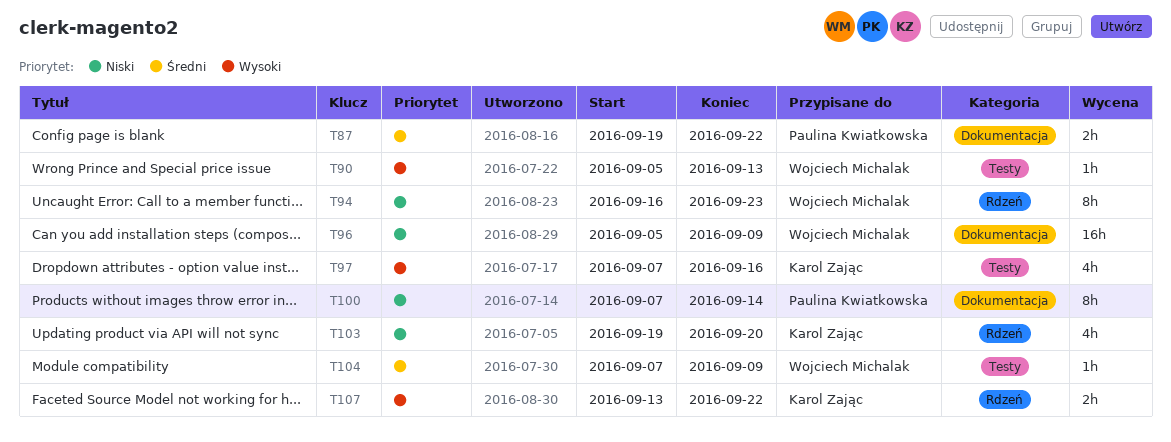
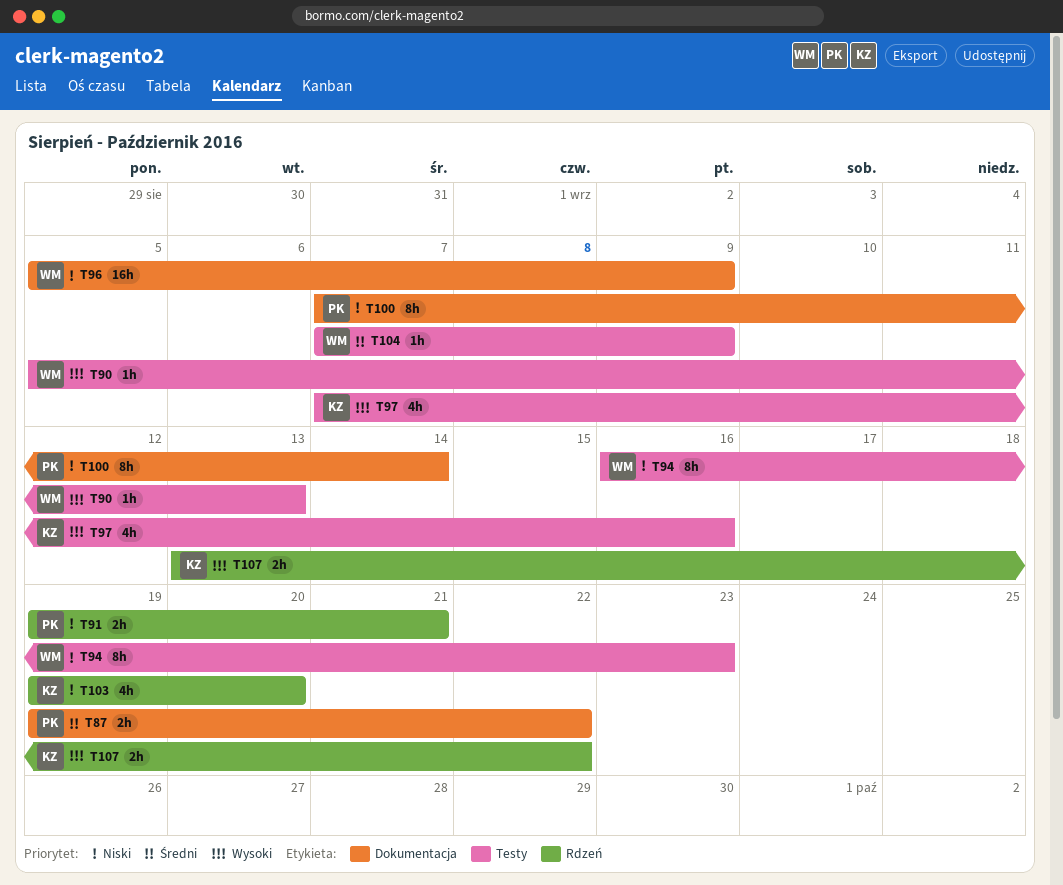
T91: none -> present
T94, label: Rdzeń -> Testy

